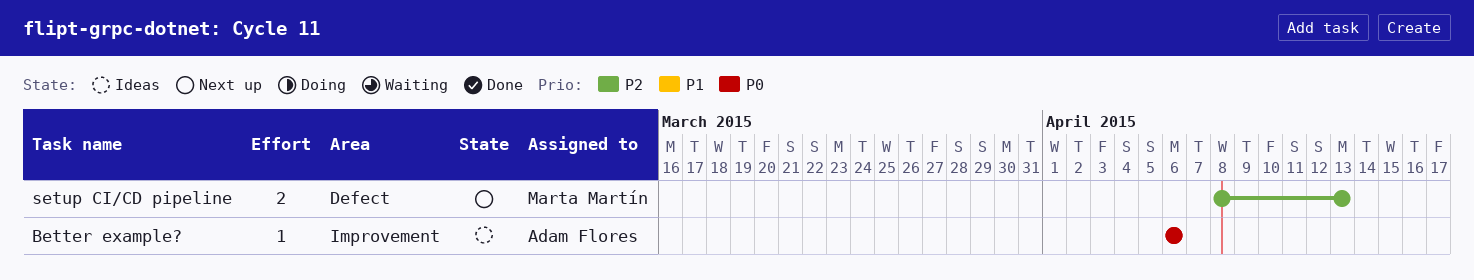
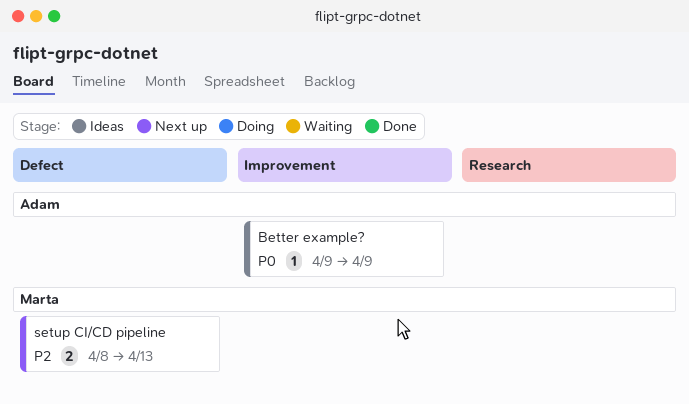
Better example?, start: Apr 6 -> Apr 9
Better example?, due: Apr 6 -> Apr 9

